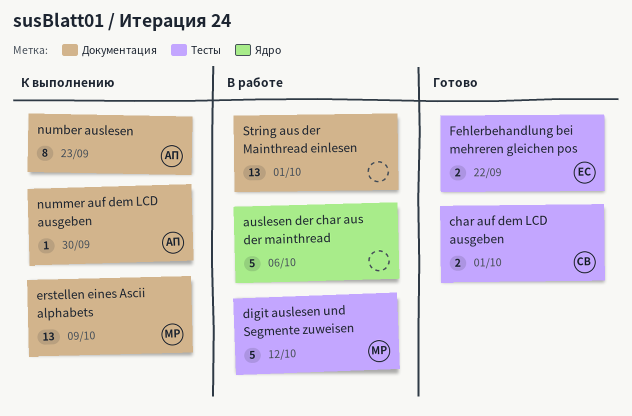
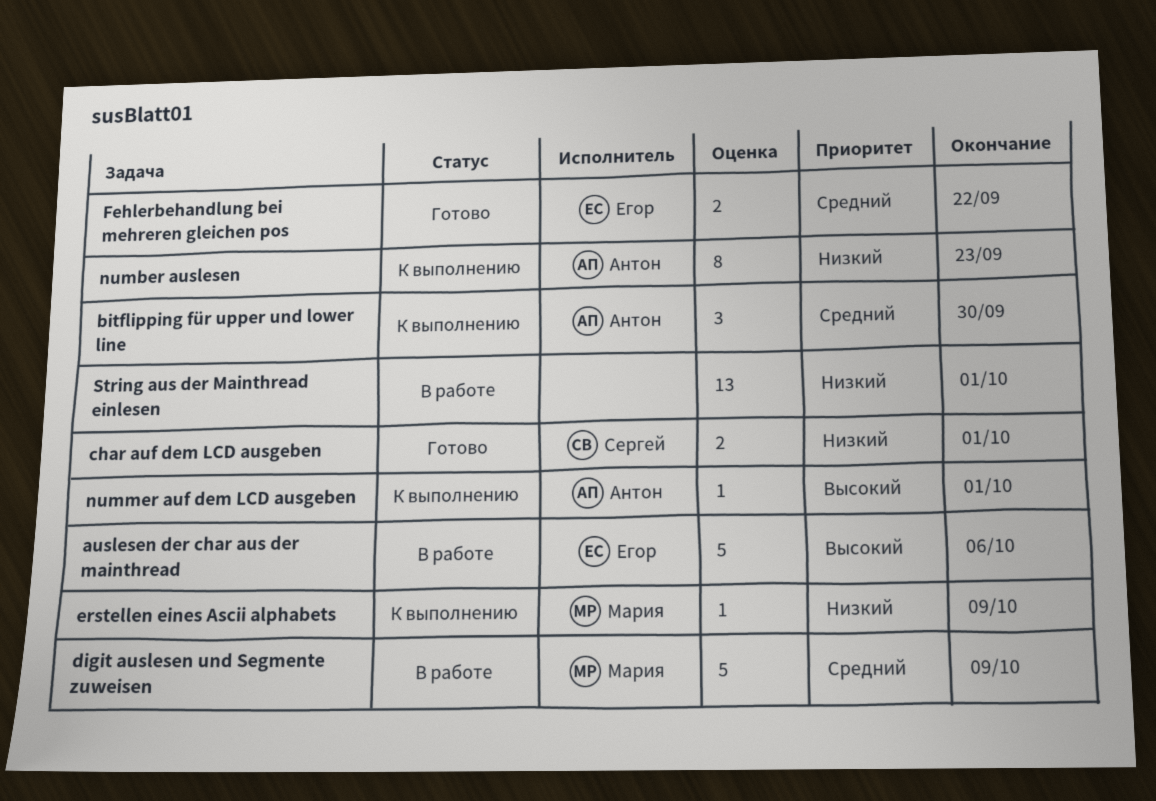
auslesen der char aus der mainthread, owner: none -> Егор
bitflipping für upper und lower line: none -> present
digit auslesen und Segmente zuweisen, due: Oct 12 -> Oct 9
erstellen eines Ascii alphabets, estimate: 13 -> 1
nummer auf dem LCD ausgeben, due: Sep 30 -> Oct 1

